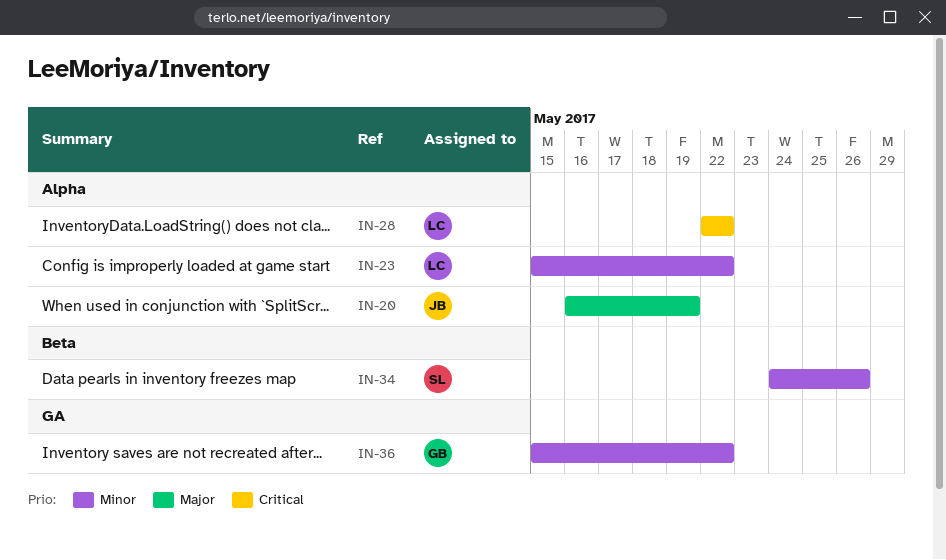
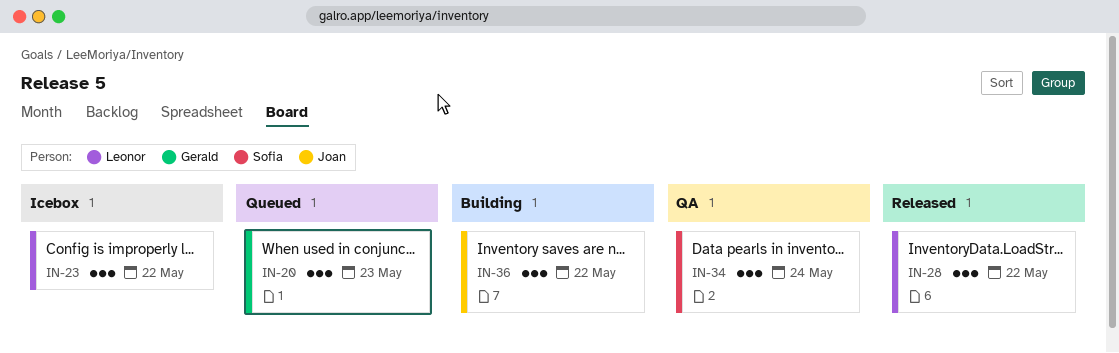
IN-20, owner: Joan -> Gerald
IN-20, due: May 19 -> May 23
IN-34, due: May 26 -> May 24
IN-36, owner: Gerald -> Joan

